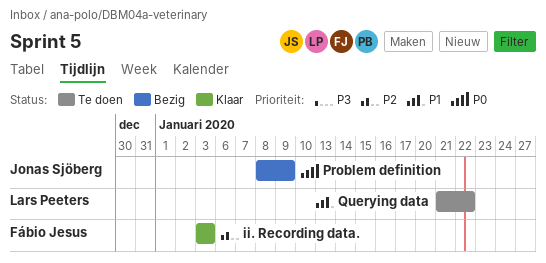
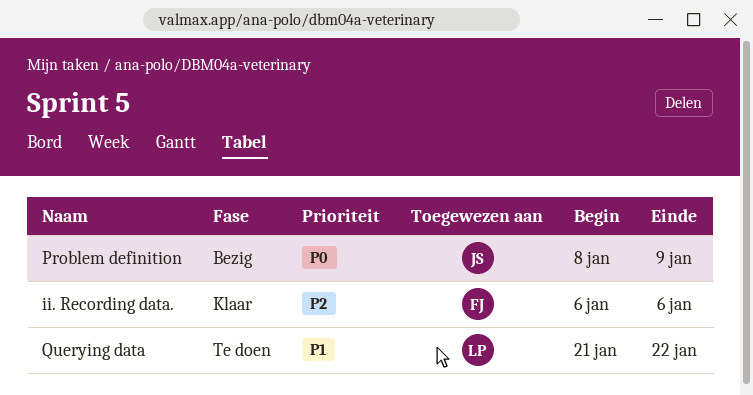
ii. Recording data., start: Jan 3 -> Jan 6
ii. Recording data., due: Jan 3 -> Jan 6

